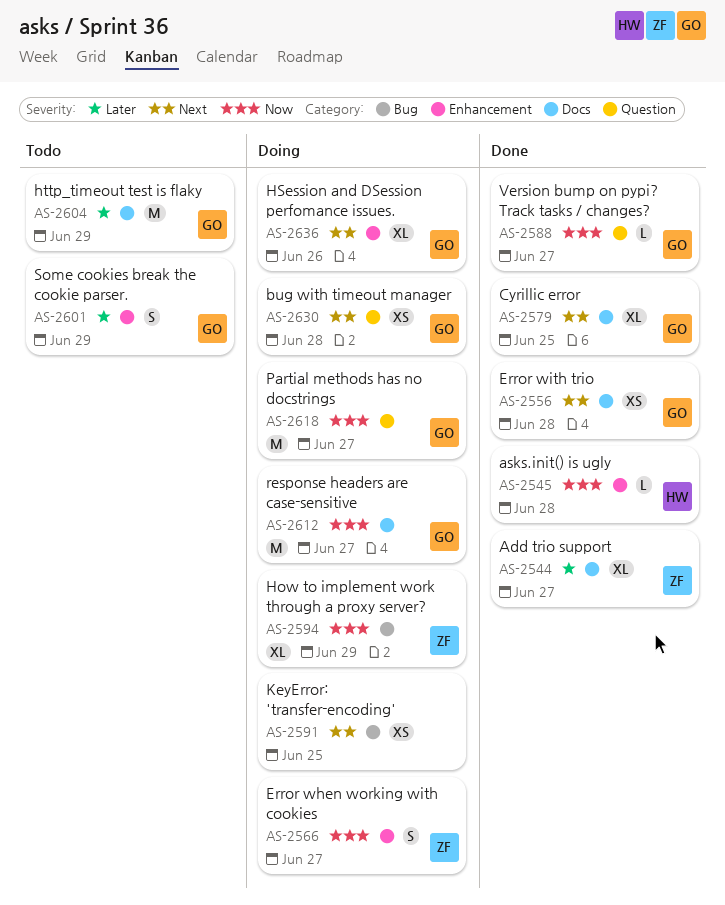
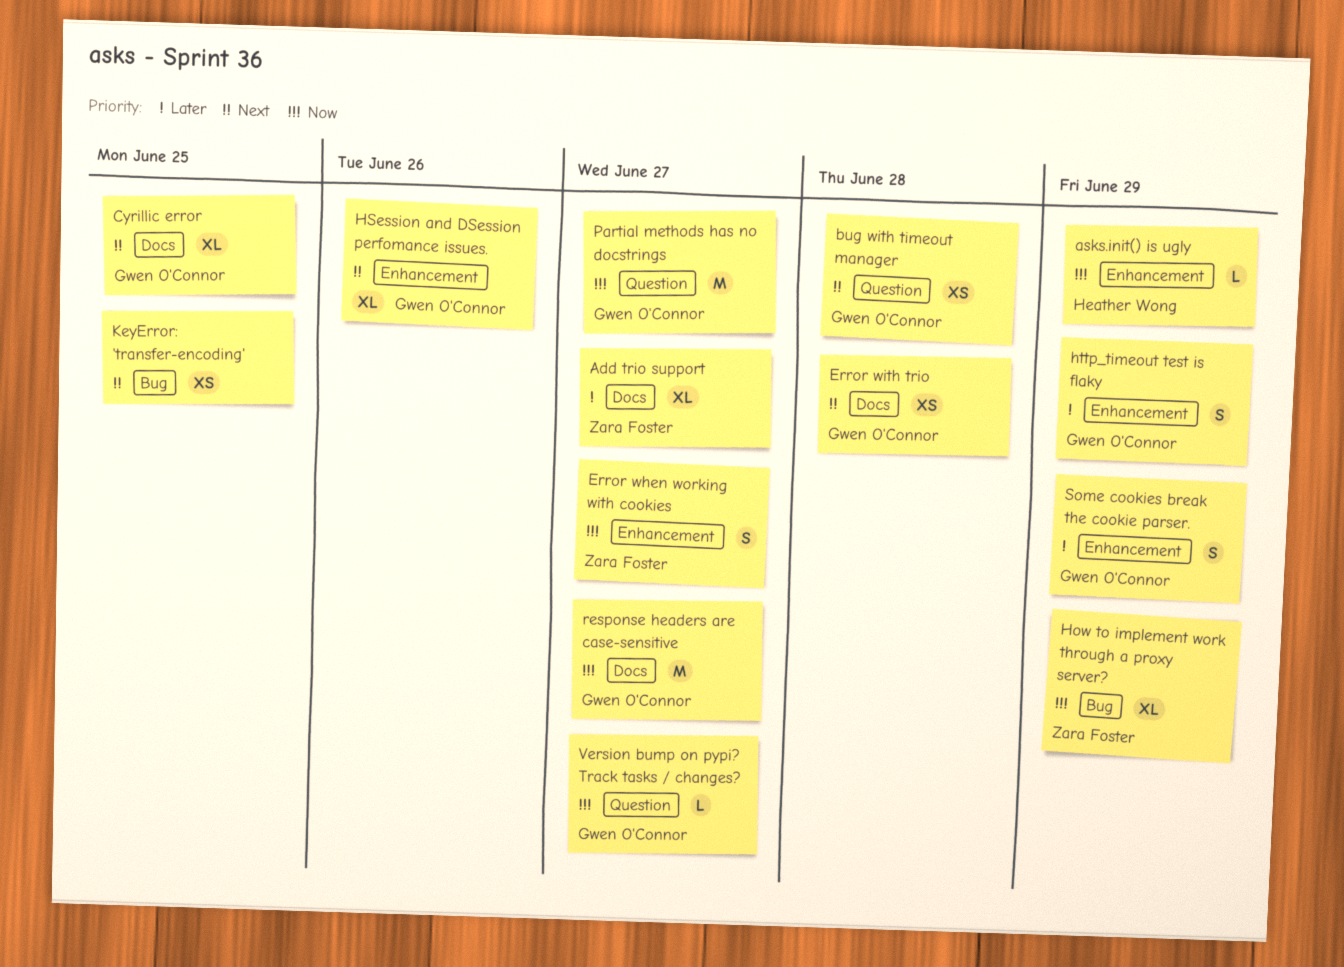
asks.init() is ugly, due: Jun 28 -> Jun 29
http_timeout test is flaky, label: Docs -> Enhancement
http_timeout test is flaky, estimate: M -> S

